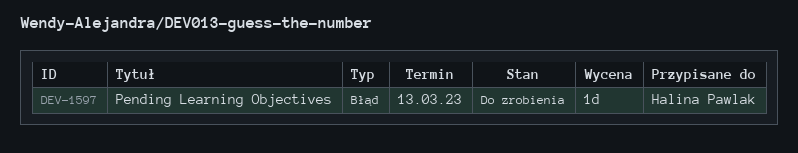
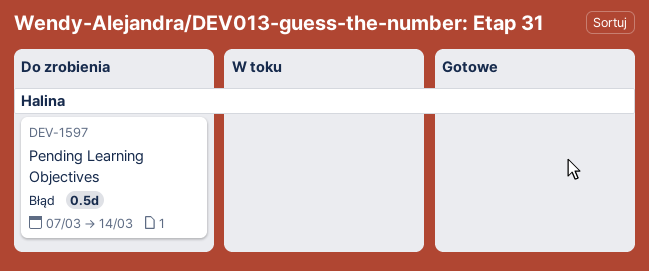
DEV-1597, estimate: 1d -> 0.5d
DEV-1597, due: Mar 13 -> Mar 14

